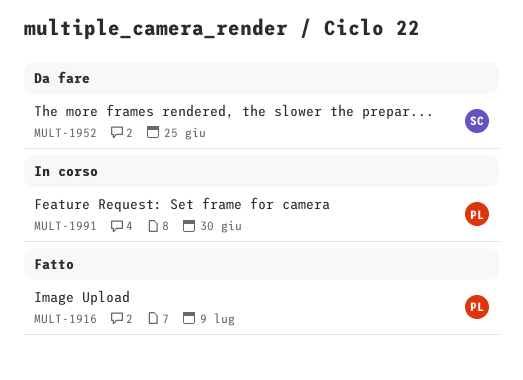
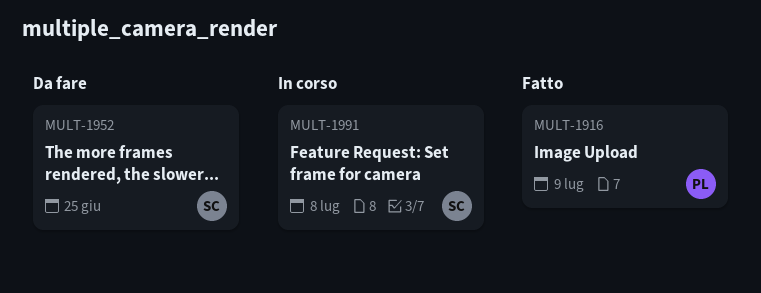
MULT-1991, owner: PL -> SC
MULT-1991, due: Jun 30 -> Jul 8

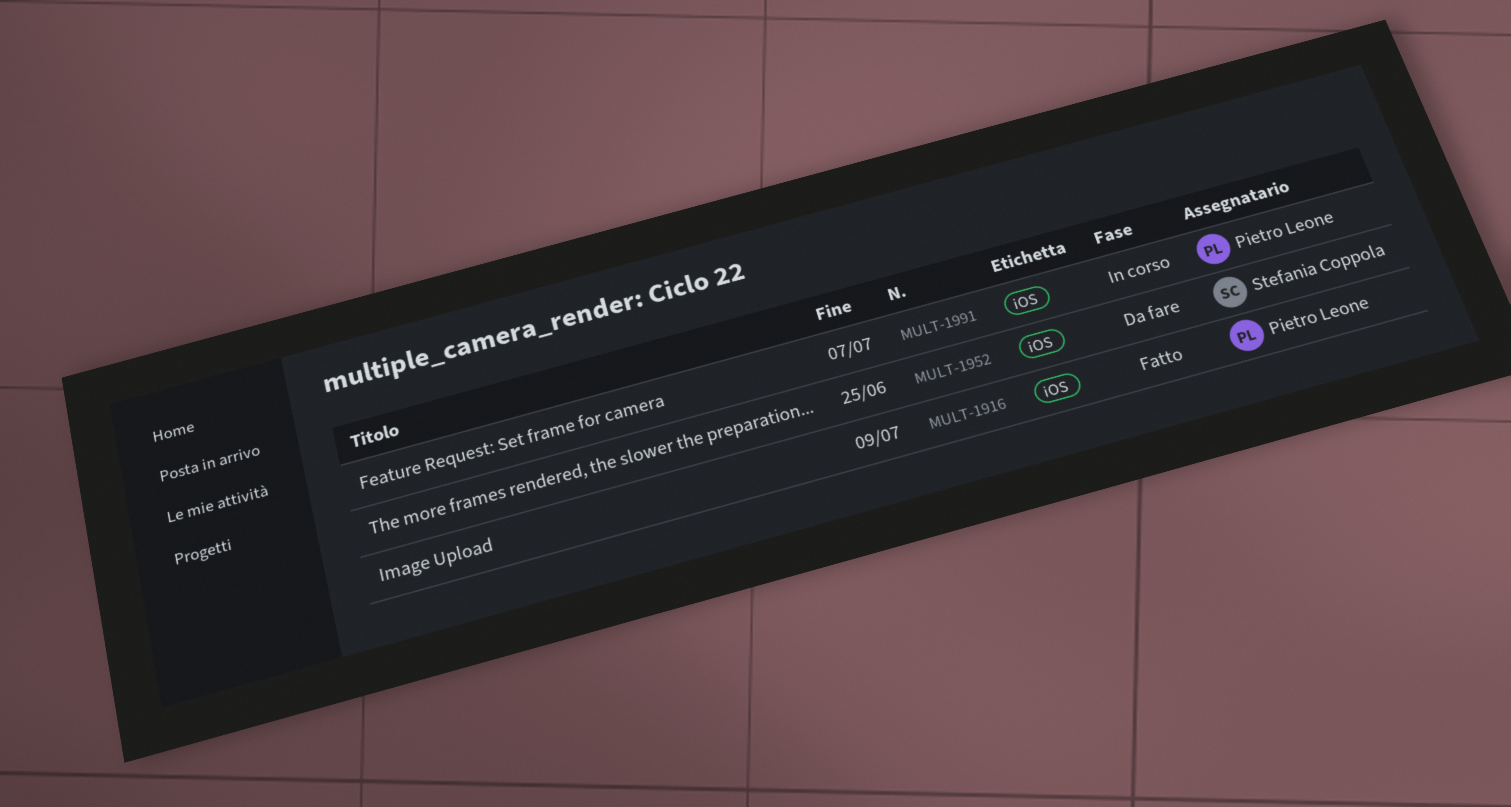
MULT-1991, owner: Stefania Coppola -> Pietro Leone
MULT-1991, due: Jul 8 -> Jul 7

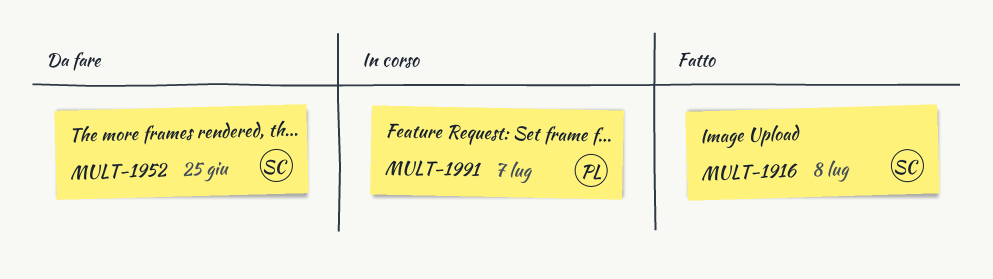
MULT-1916, owner: Pietro Leone -> Stefania Coppola
MULT-1916, due: Jul 9 -> Jul 8

